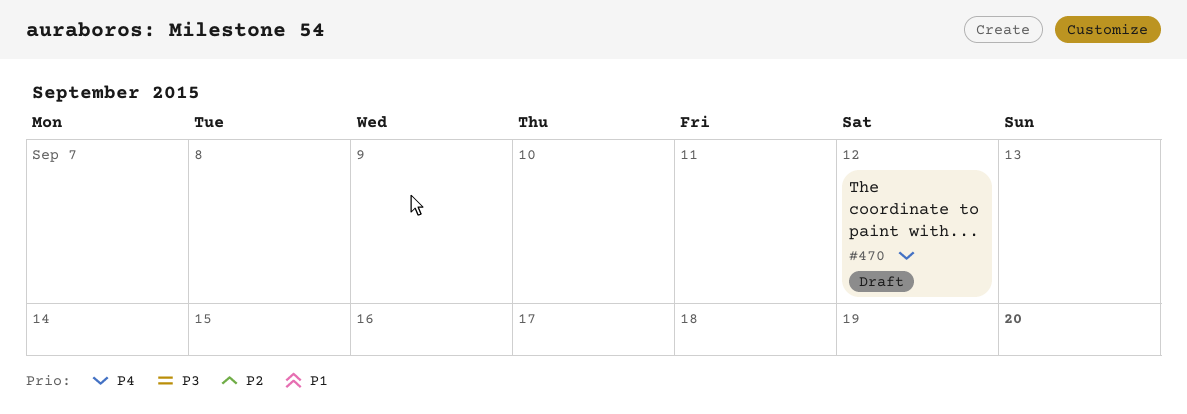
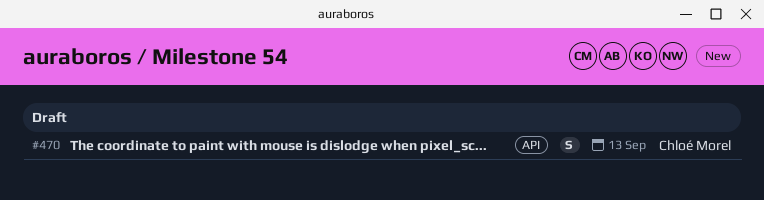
#470, due: Sep 12 -> Sep 13

